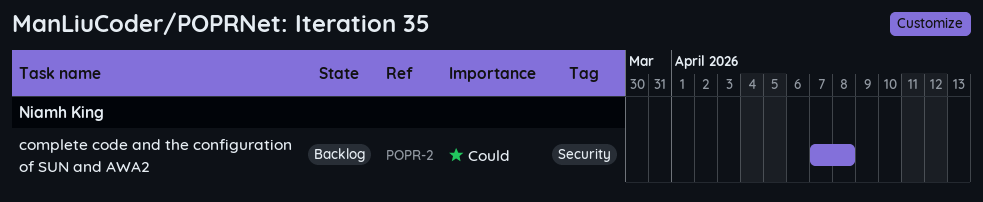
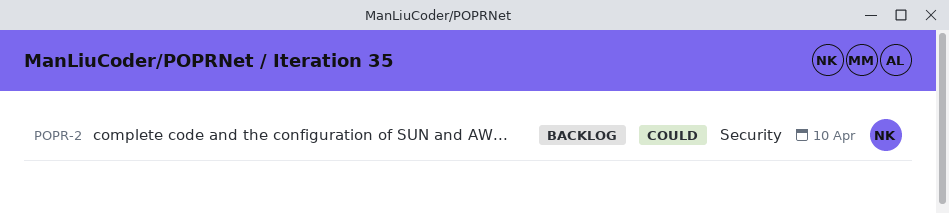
POPR-2, due: Apr 8 -> Apr 10

